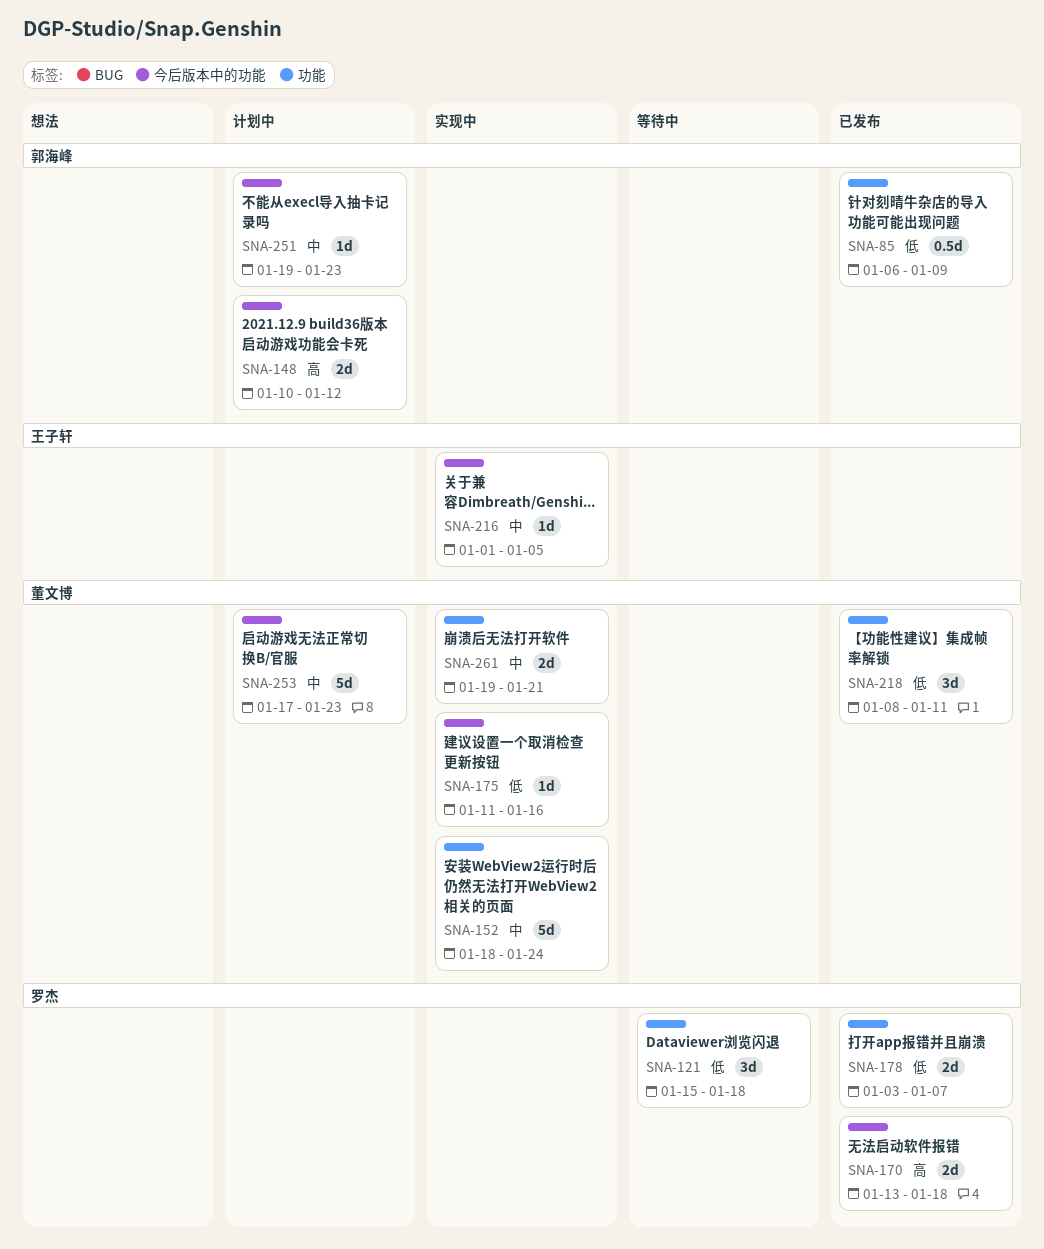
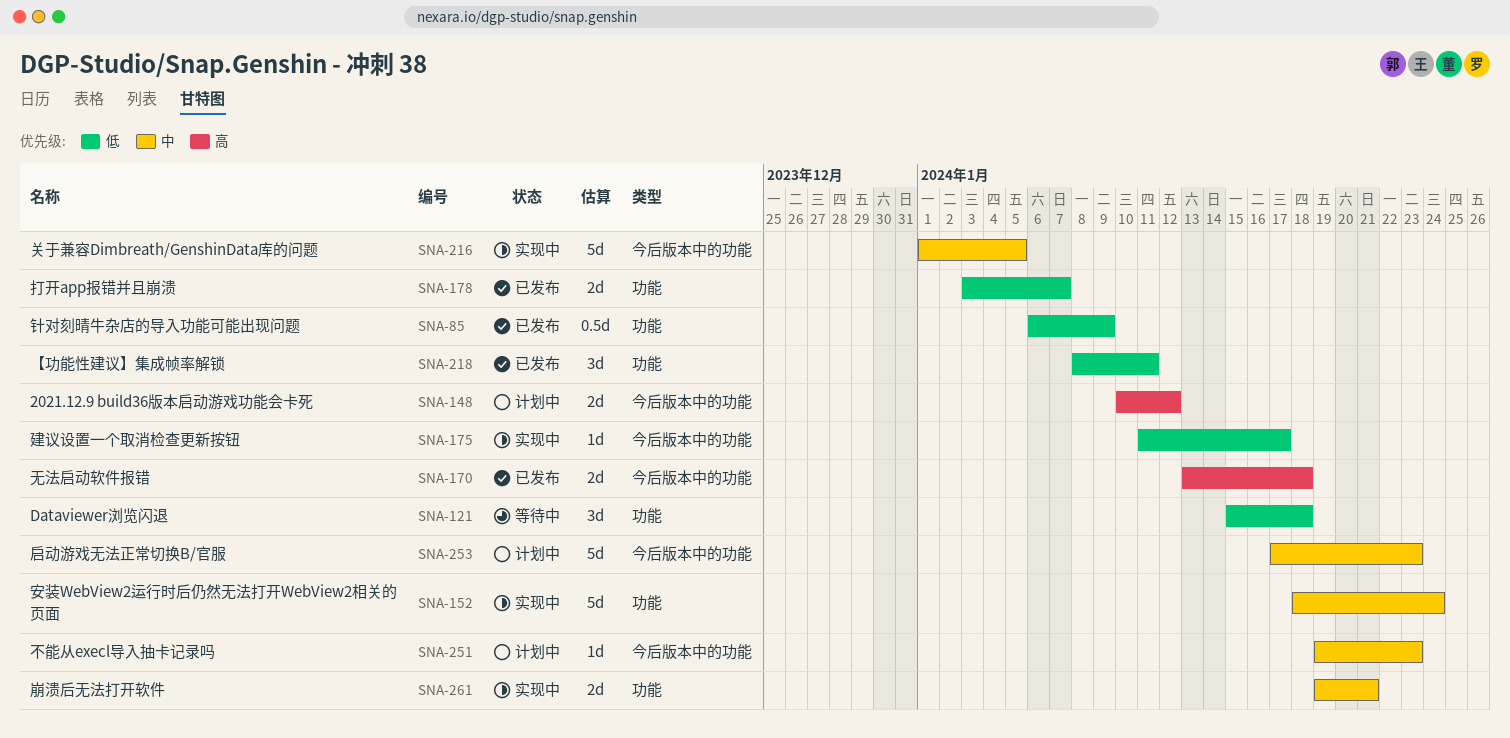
SNA-175, due: Jan 16 -> Jan 17
SNA-216, estimate: 1d -> 5d

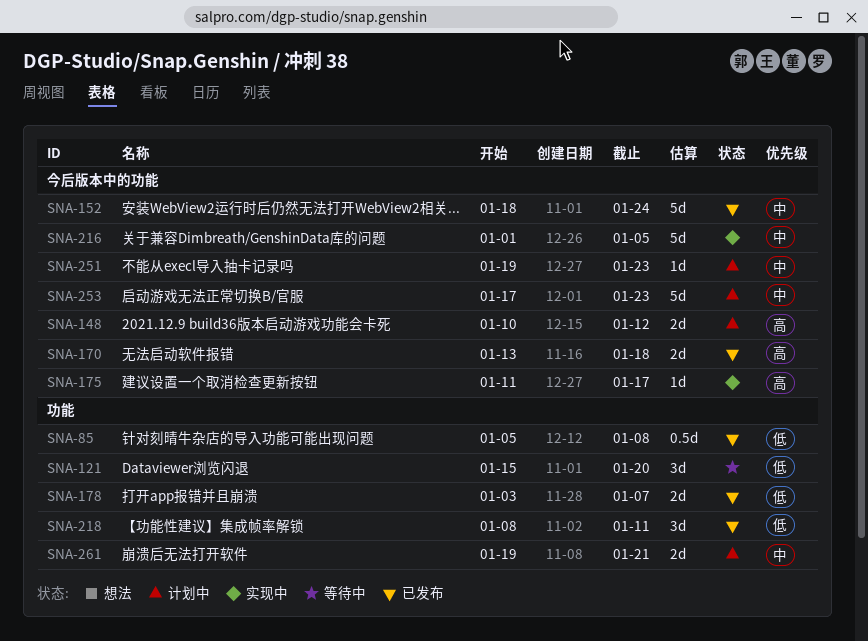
SNA-85, start: Jan 6 -> Jan 5
SNA-85, due: Jan 9 -> Jan 8
SNA-121, due: Jan 18 -> Jan 20
SNA-152, status: 实现中 -> 已发布
SNA-152, label: 功能 -> 今后版本中的功能
SNA-175, priority: 低 -> 高
SNA-261, status: 实现中 -> 计划中

